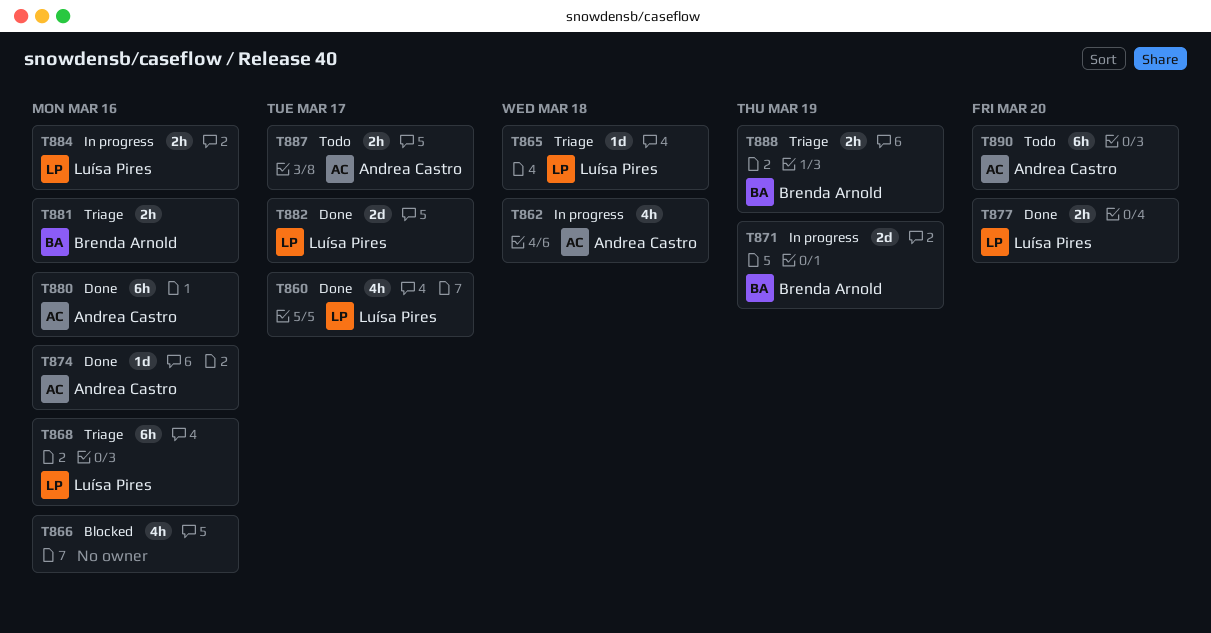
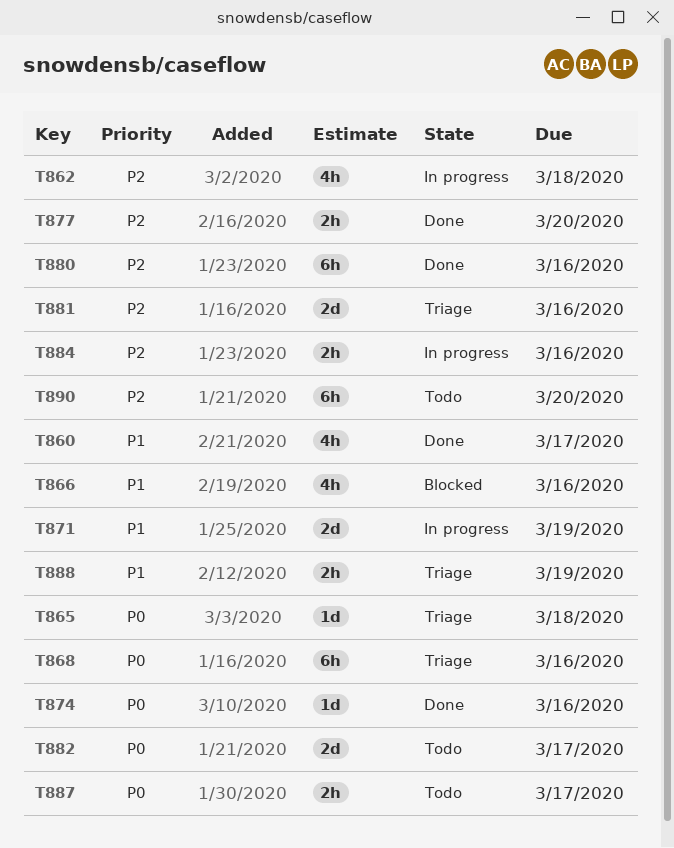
T881, estimate: 2h -> 2d
T882, status: Done -> Todo

